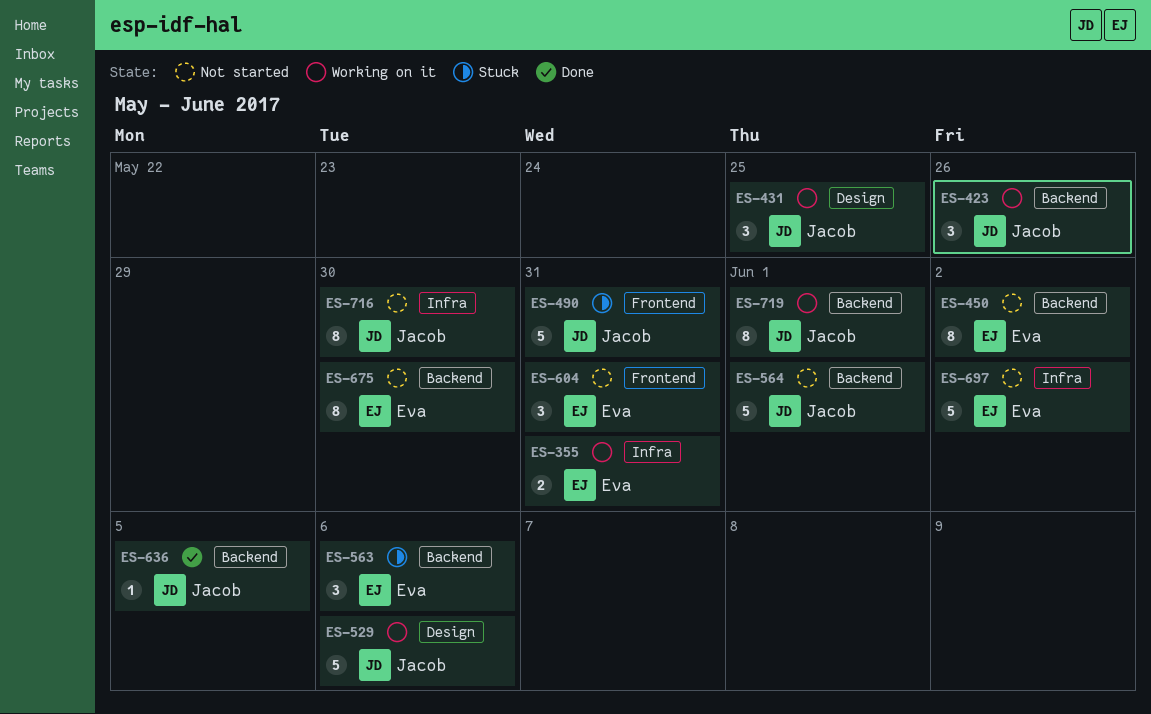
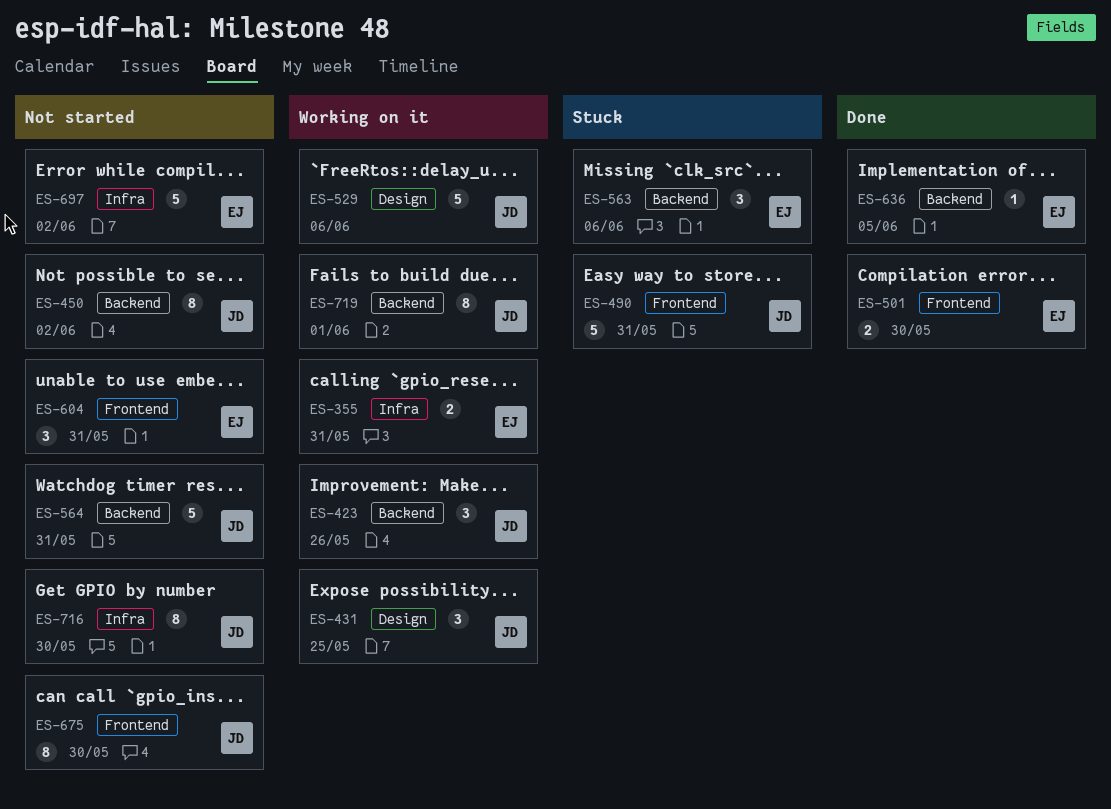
ES-450, owner: Eva -> Jacob
ES-501: none -> present
ES-564, due: Jun 1 -> May 31
ES-636, owner: Jacob -> Eva
ES-675, owner: Eva -> Jacob
ES-675, label: Backend -> Frontend

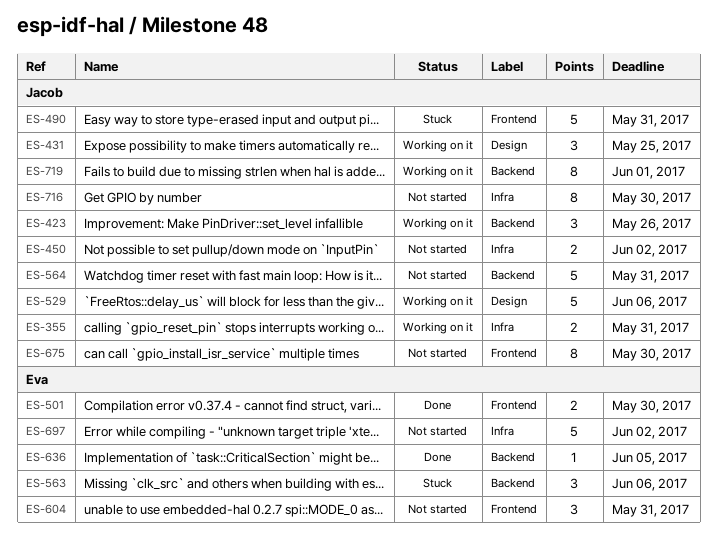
ES-355, owner: Eva -> Jacob
ES-450, label: Backend -> Infra
ES-450, estimate: 8 -> 2

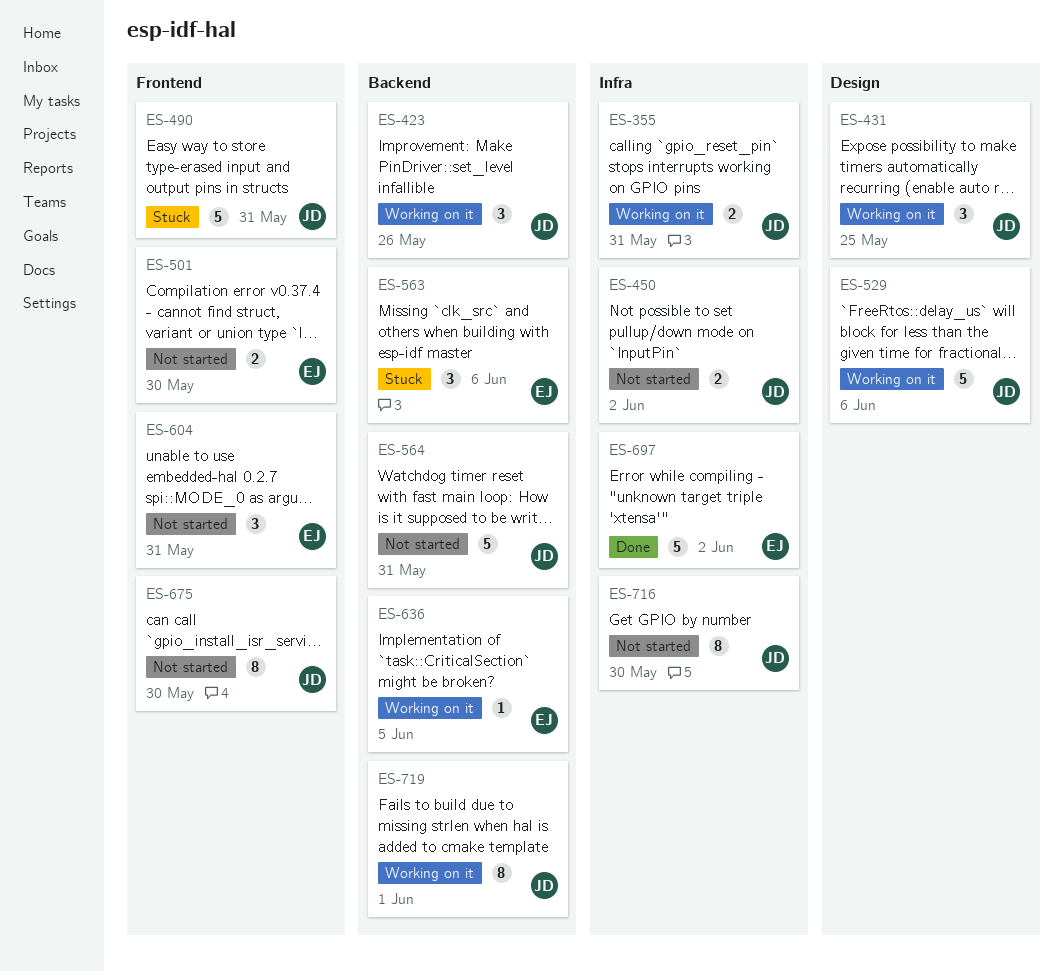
ES-501, status: Done -> Not started
ES-636, status: Done -> Working on it
ES-697, status: Not started -> Done

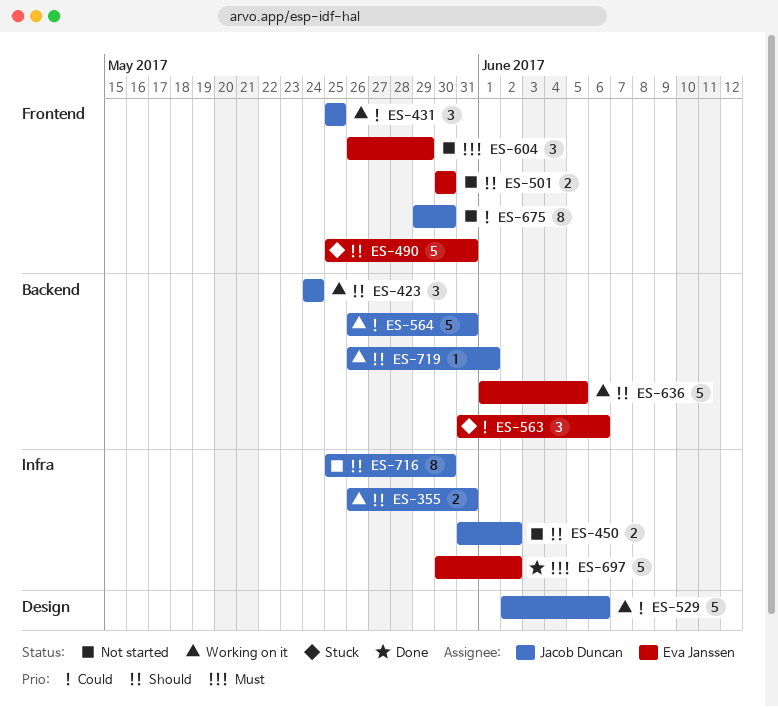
ES-423, due: May 26 -> May 24
ES-431, label: Design -> Frontend
ES-490, owner: Jacob Duncan -> Eva Janssen
ES-564, status: Not started -> Working on it
ES-604, due: May 31 -> May 29
ES-636, estimate: 1 -> 5
ES-719, estimate: 8 -> 1

